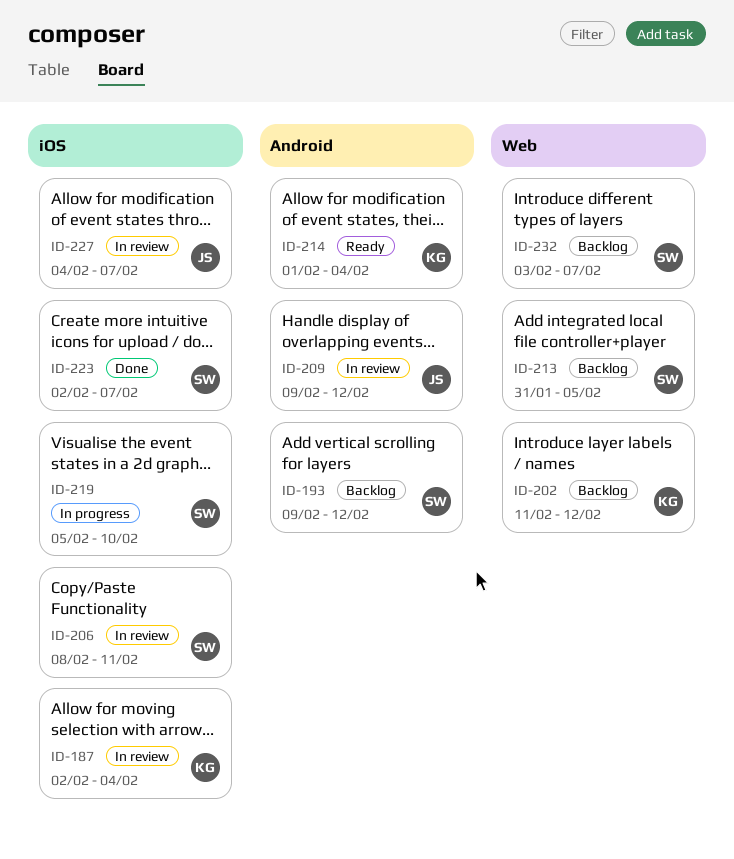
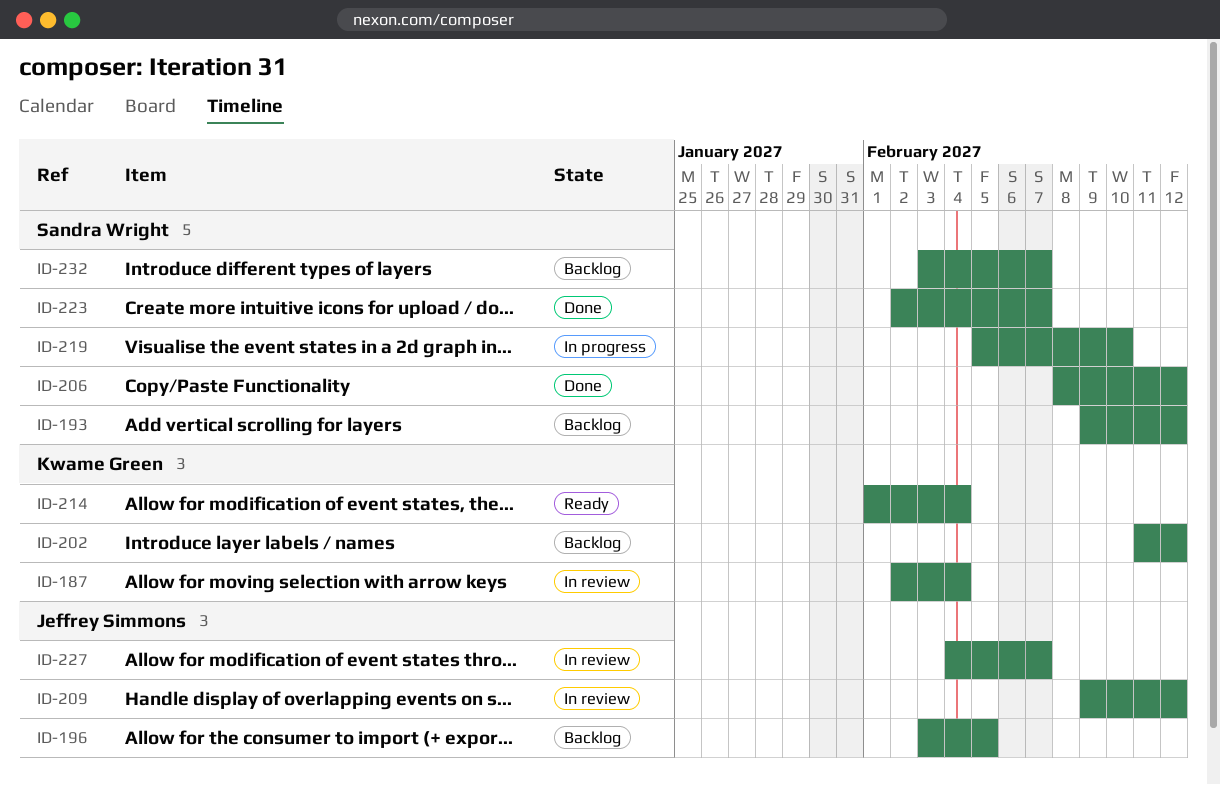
ID-196: none -> present
ID-206, status: In review -> Done
ID-206, due: Feb 11 -> Feb 12
ID-213: present -> none

